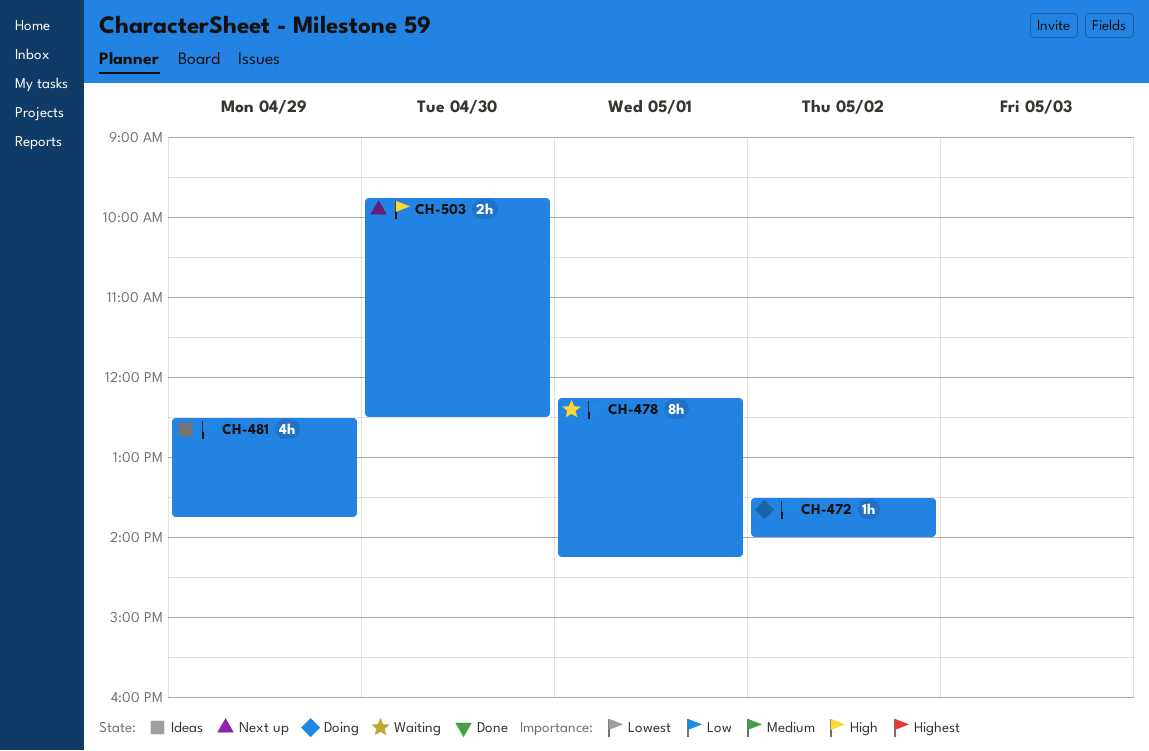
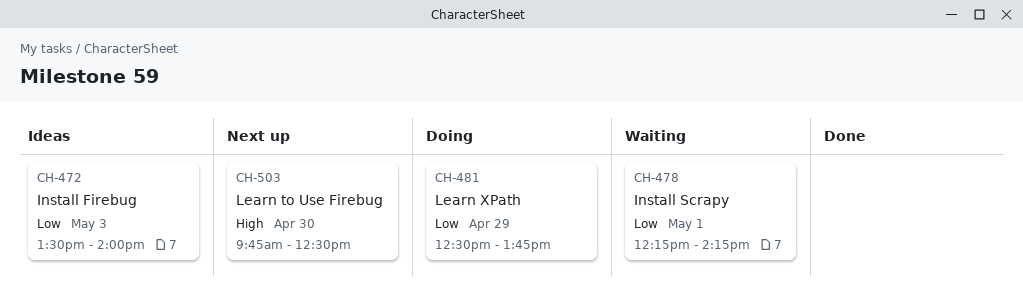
CH-472, status: Doing -> Ideas
CH-472, day: May 2 -> May 3
CH-481, status: Ideas -> Doing

